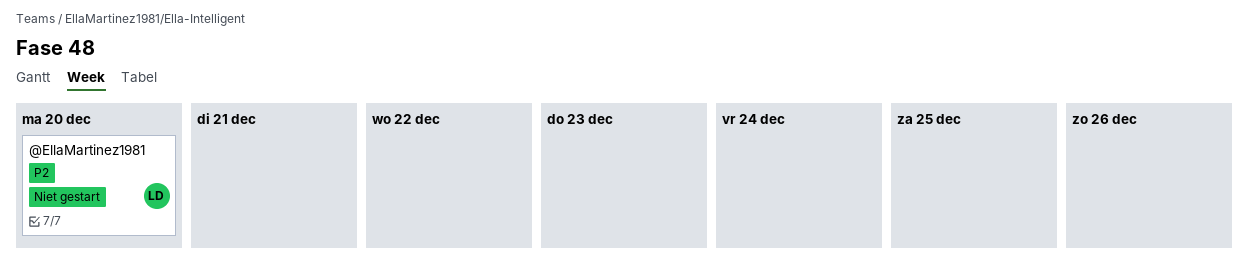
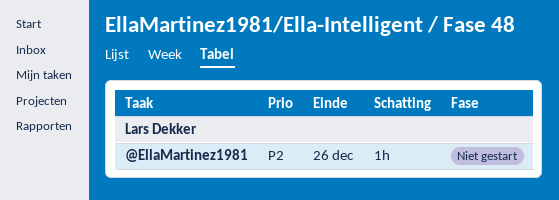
@EllaMartinez1981, due: Dec 20 -> Dec 26

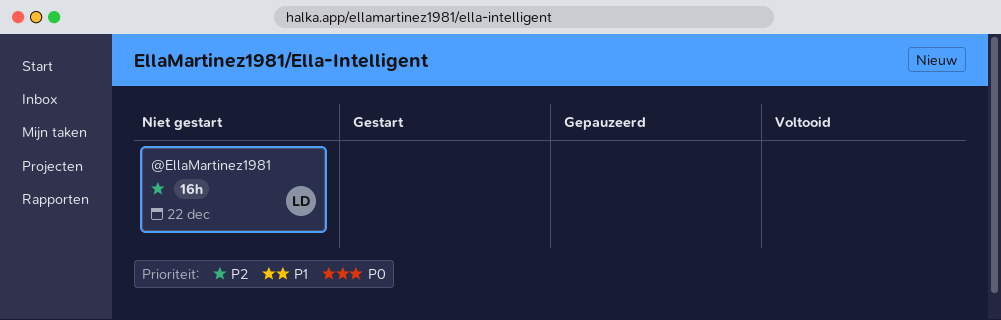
@EllaMartinez1981, estimate: 1h -> 16h
@EllaMartinez1981, due: Dec 26 -> Dec 22

